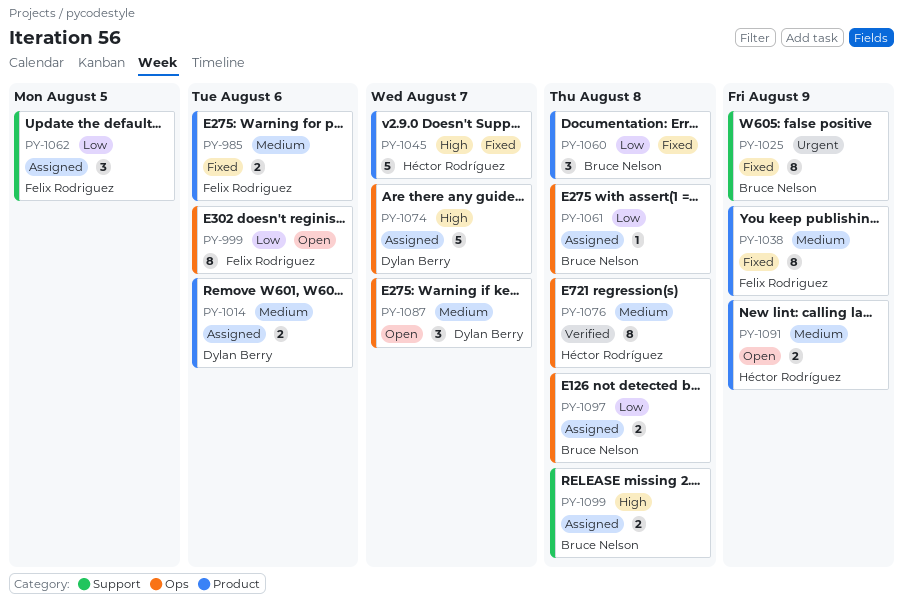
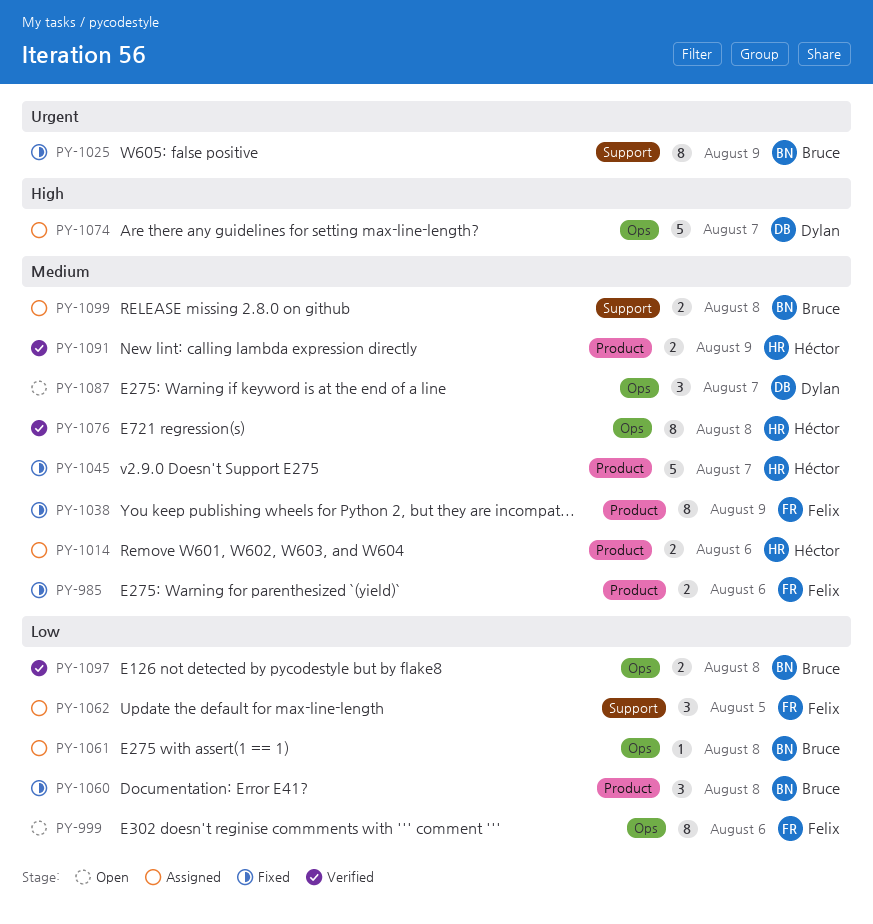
PY-1014, owner: Dylan Berry -> Héctor Rodríguez
PY-1045, priority: High -> Medium
PY-1091, status: Open -> Verified
PY-1097, status: Assigned -> Verified
PY-1099, priority: High -> Medium

